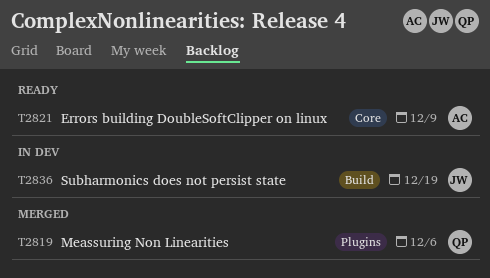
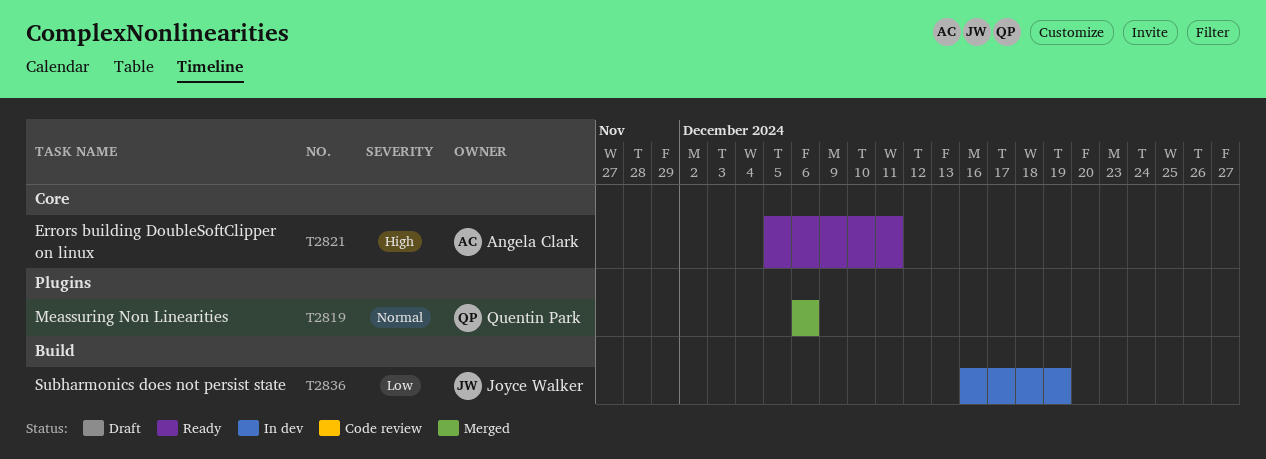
T2821, due: Dec 9 -> Dec 11

